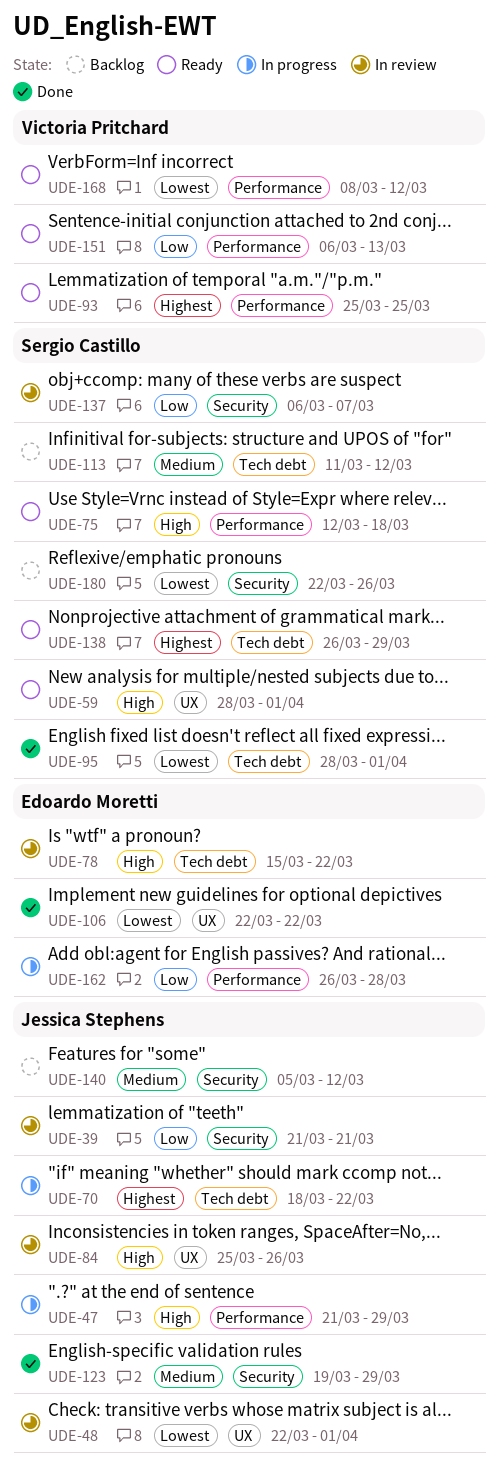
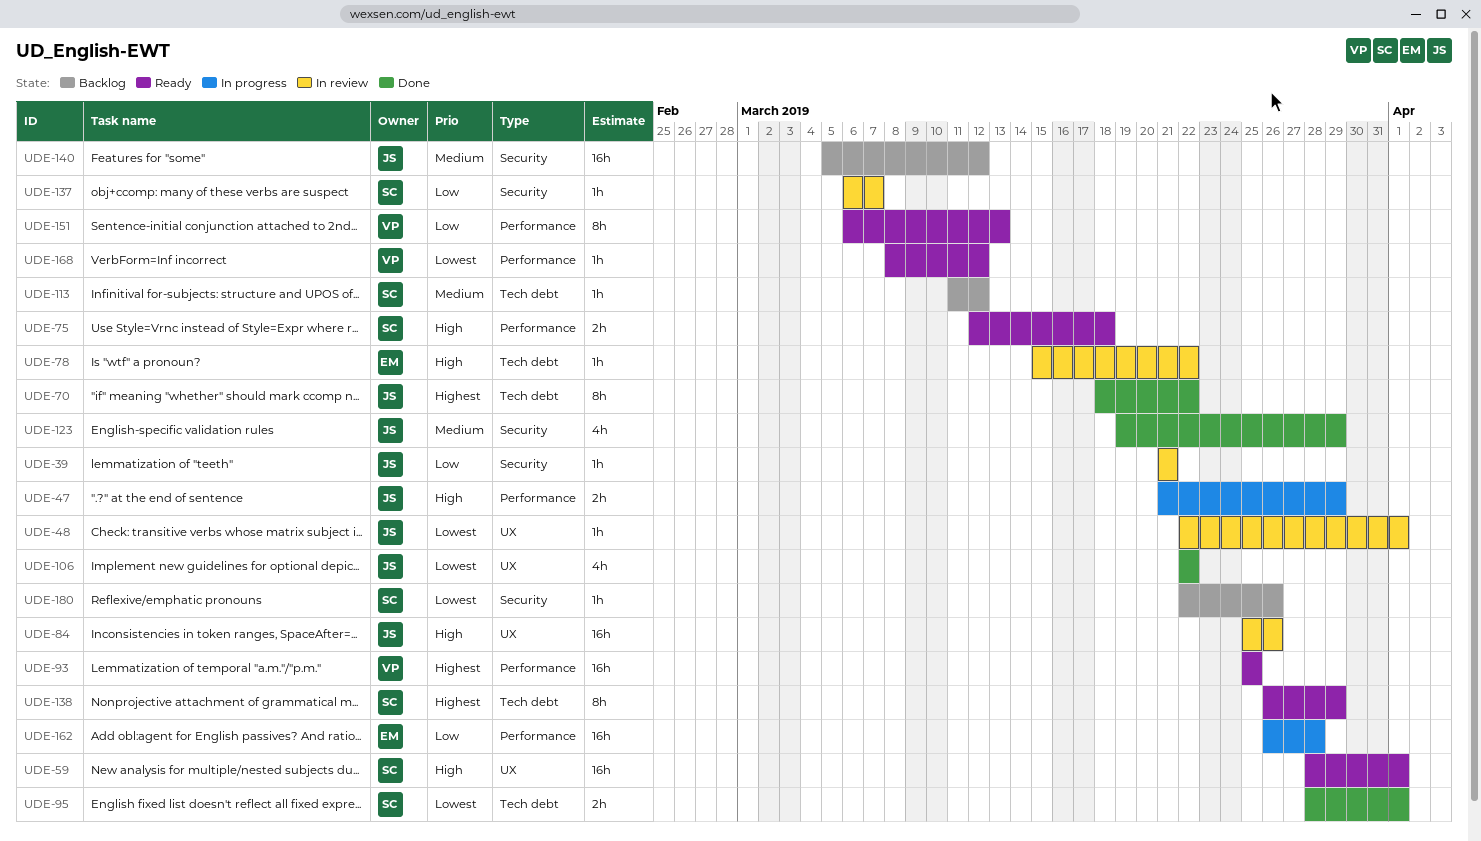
UDE-70, status: In progress -> Done
UDE-106, owner: Edoardo Moretti -> Jessica Stephens

